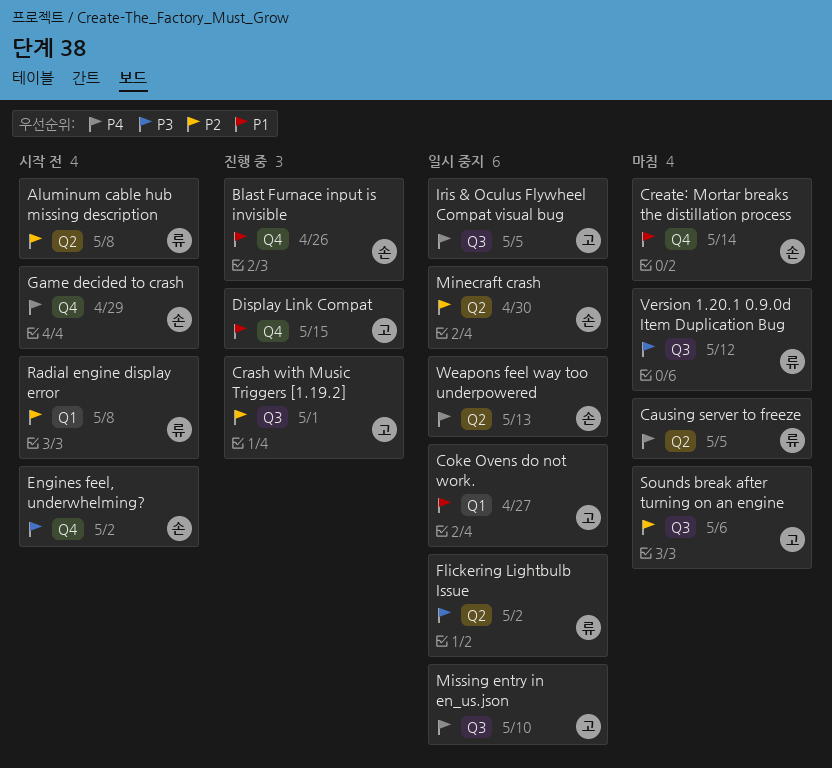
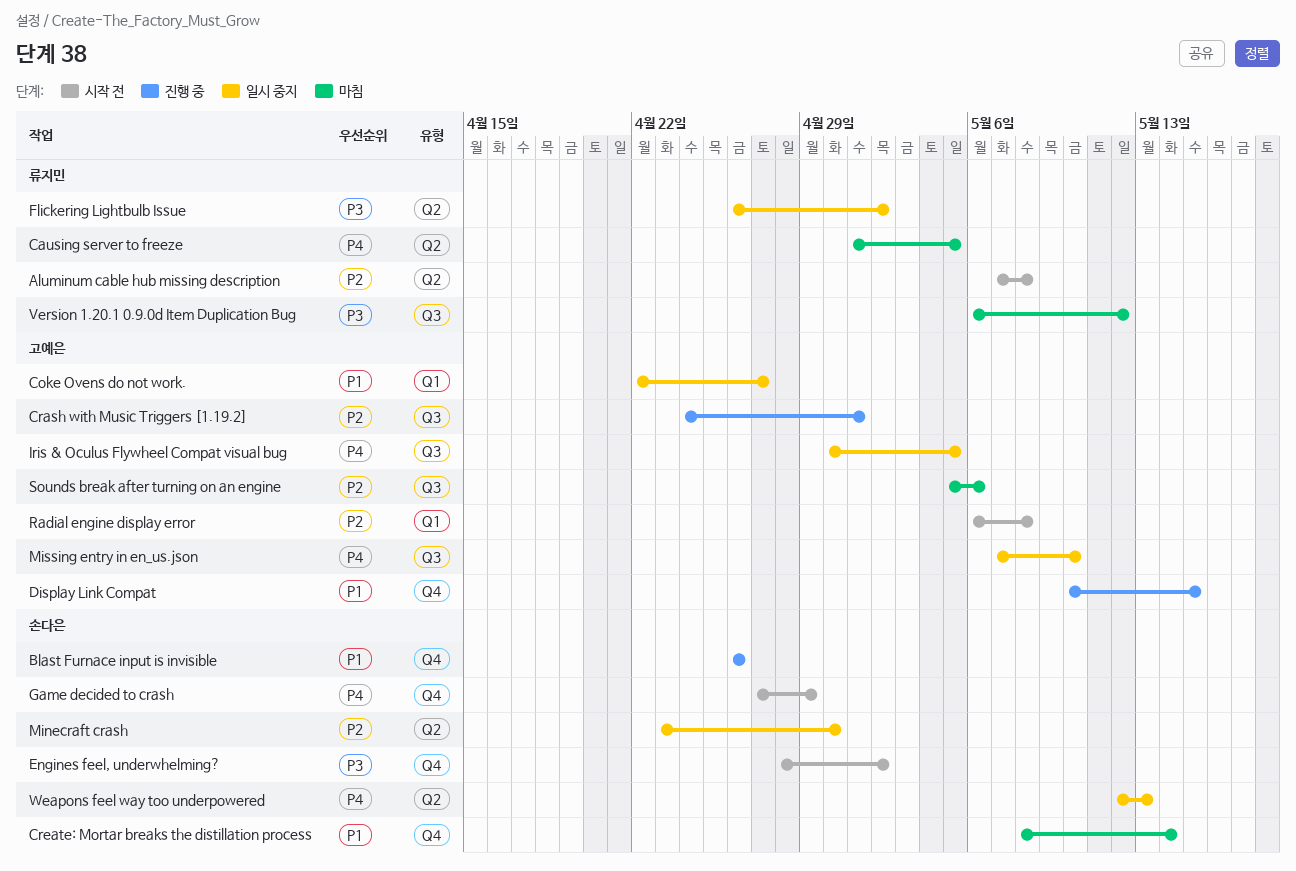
Radial engine display error, owner: 류지민 -> 고예은

